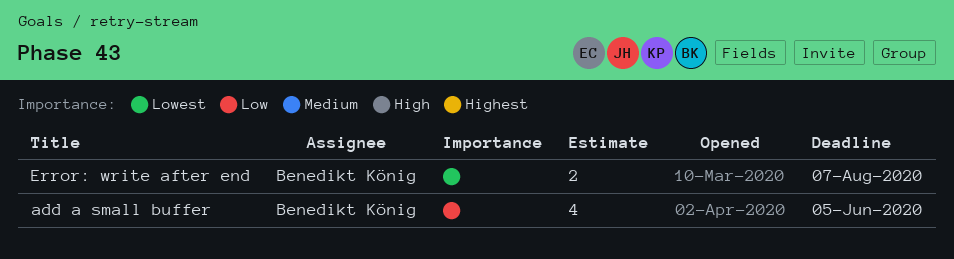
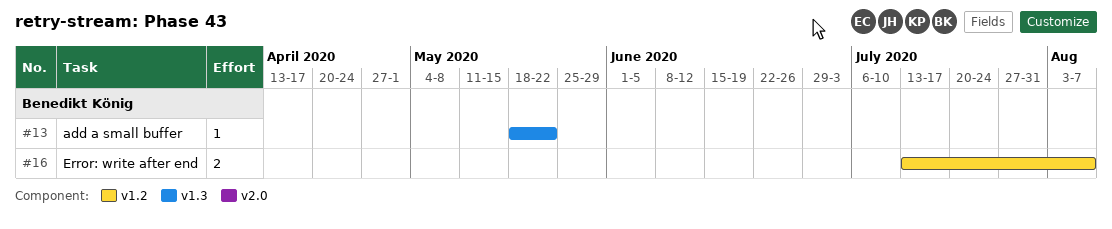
add a small buffer, estimate: 4 -> 1
add a small buffer, due: Jun 5 -> May 22

